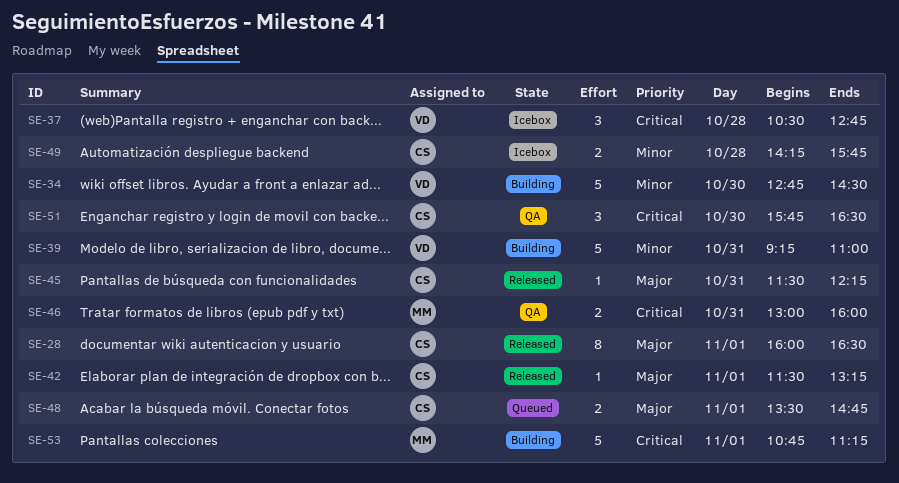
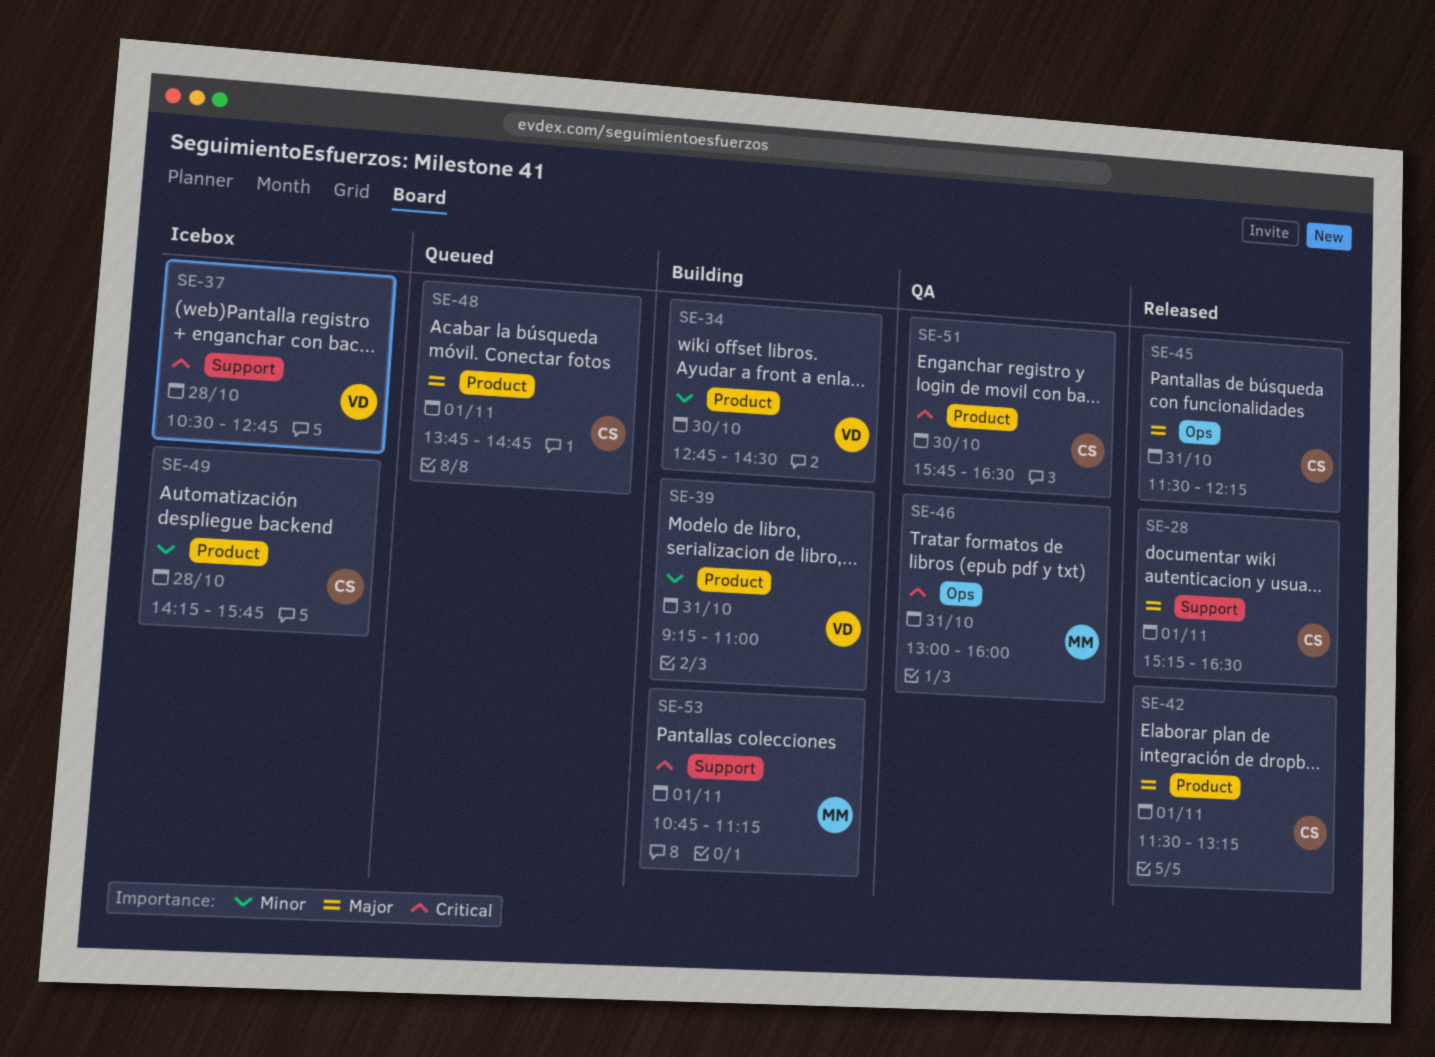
SE-28, begins: 16:00 -> 15:15
SE-48, begins: 13:30 -> 13:45

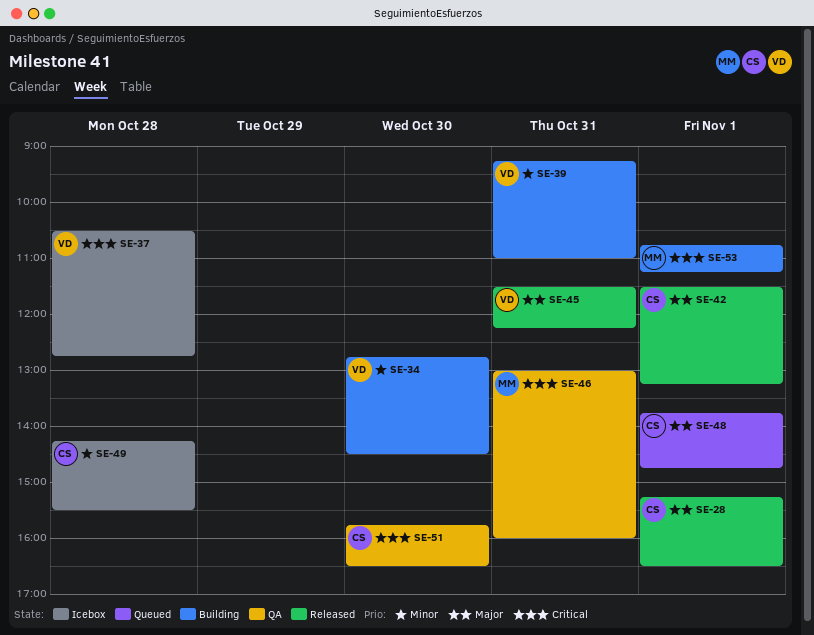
SE-45, owner: CS -> VD
SE-49, ends: 15:45 -> 15:30

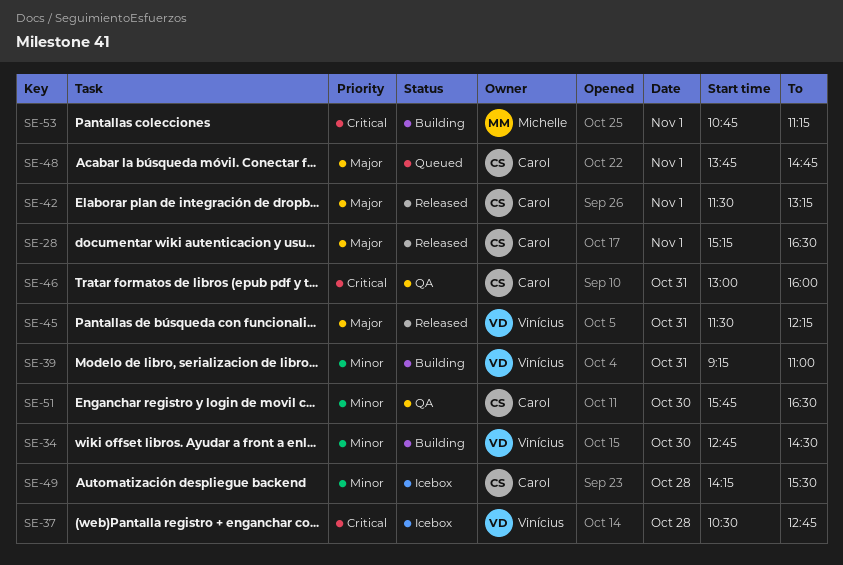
SE-46, owner: Michelle -> Carol
SE-51, priority: Critical -> Minor

